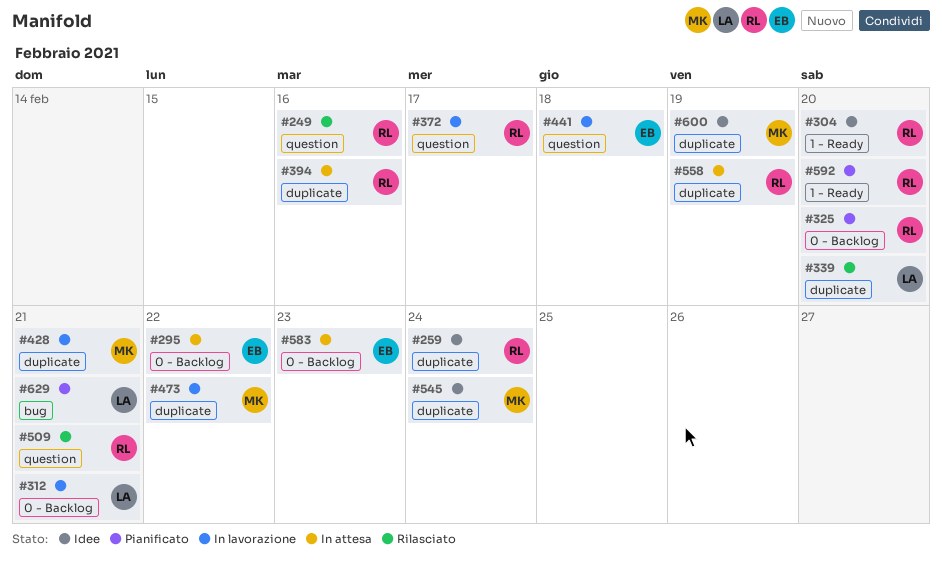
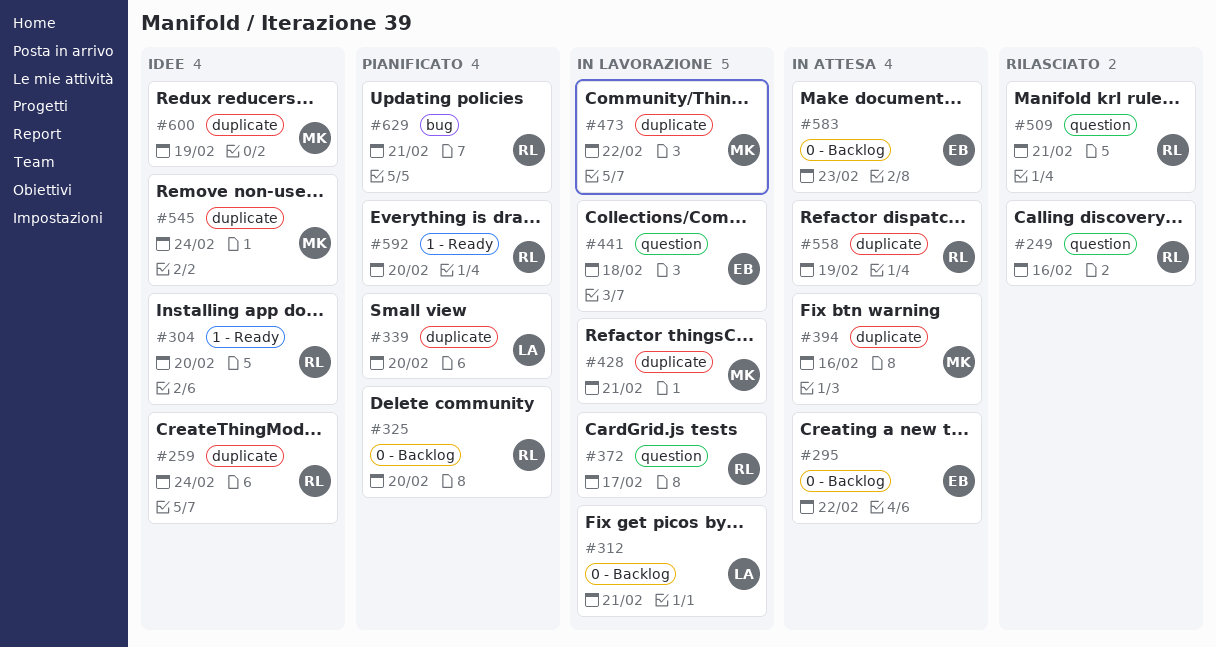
#339, status: Rilasciato -> Pianificato
#394, owner: RL -> MK
#629, owner: LA -> RL

